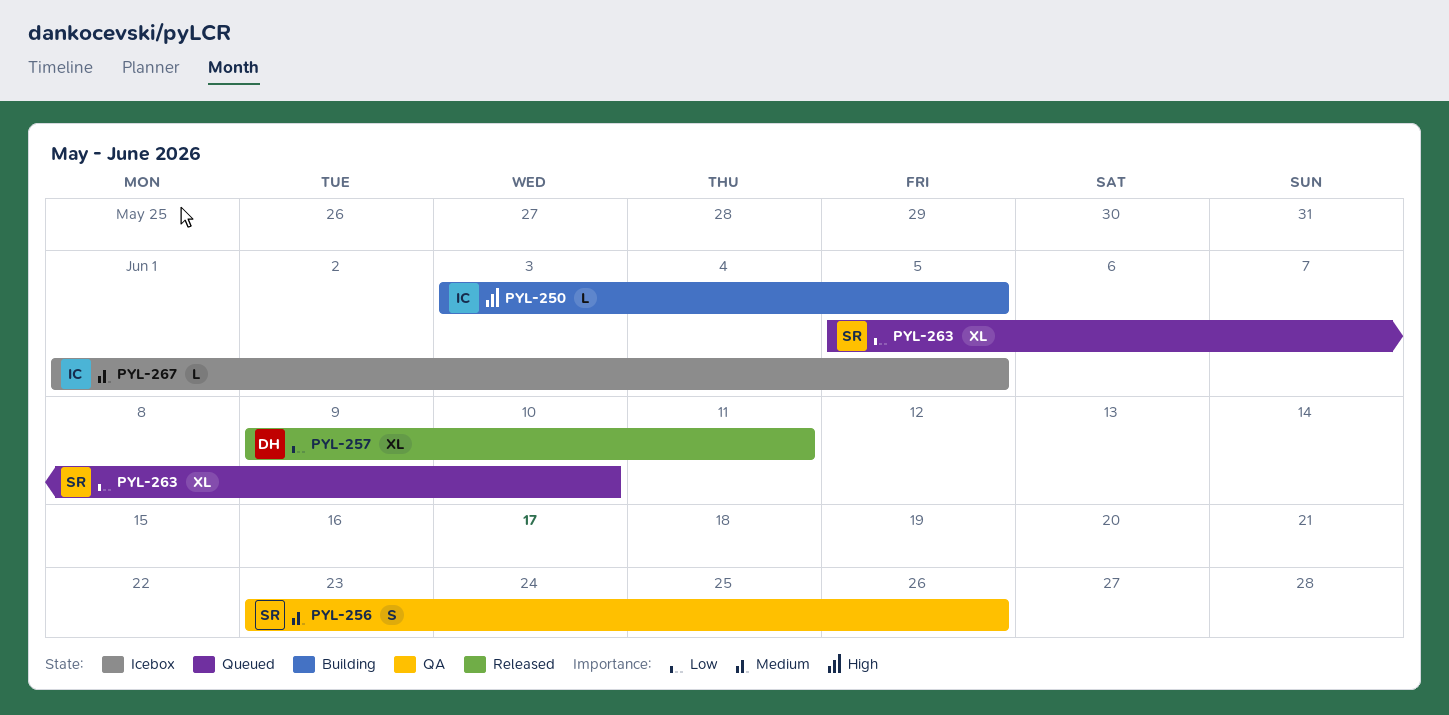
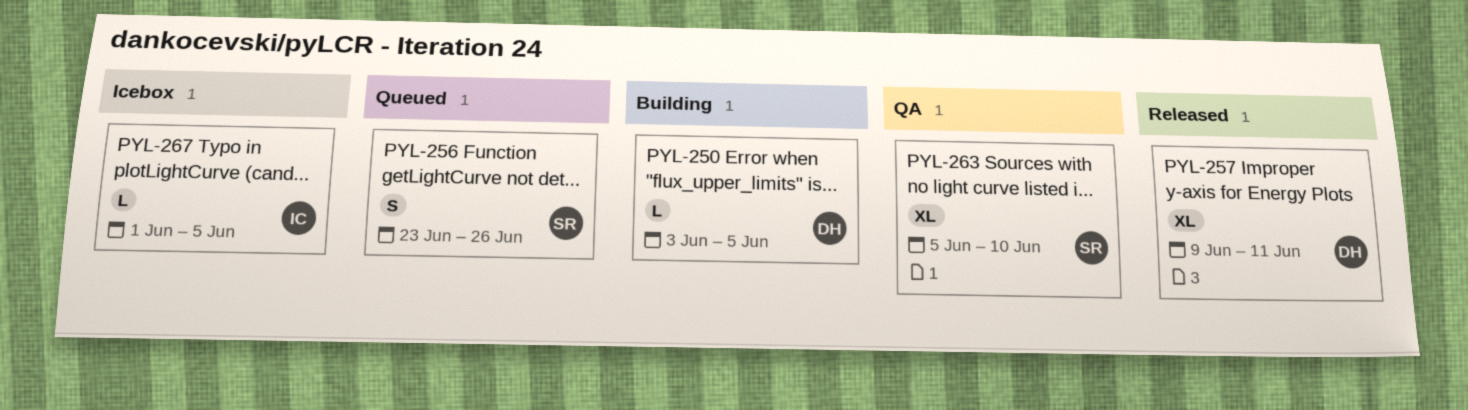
PYL-250, owner: IC -> DH
PYL-256, status: QA -> Queued
PYL-263, status: Queued -> QA

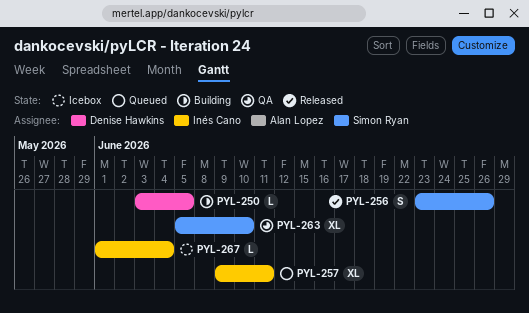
PYL-256, status: Queued -> Released
PYL-257, status: Released -> Queued
PYL-257, owner: Denise Hawkins -> Inés Cano
PYL-267, due: Jun 5 -> Jun 4

